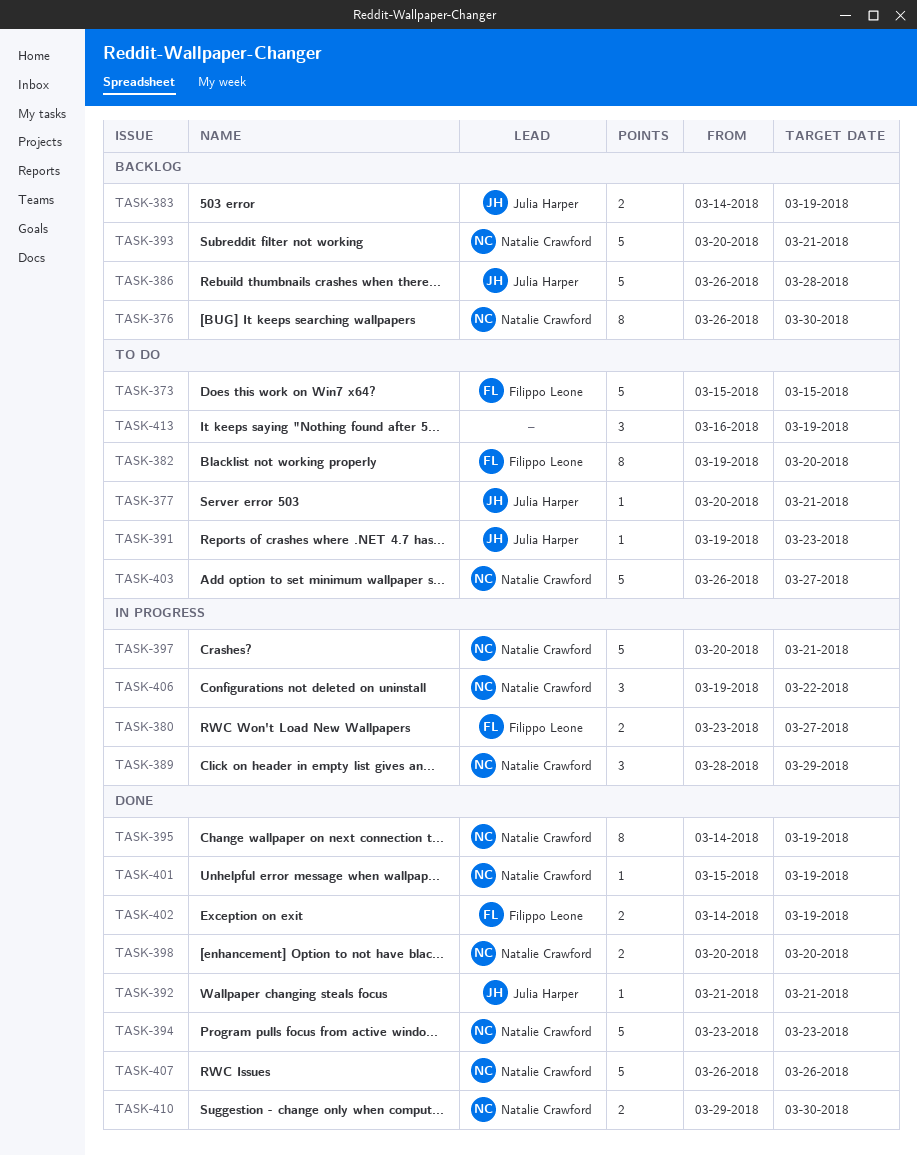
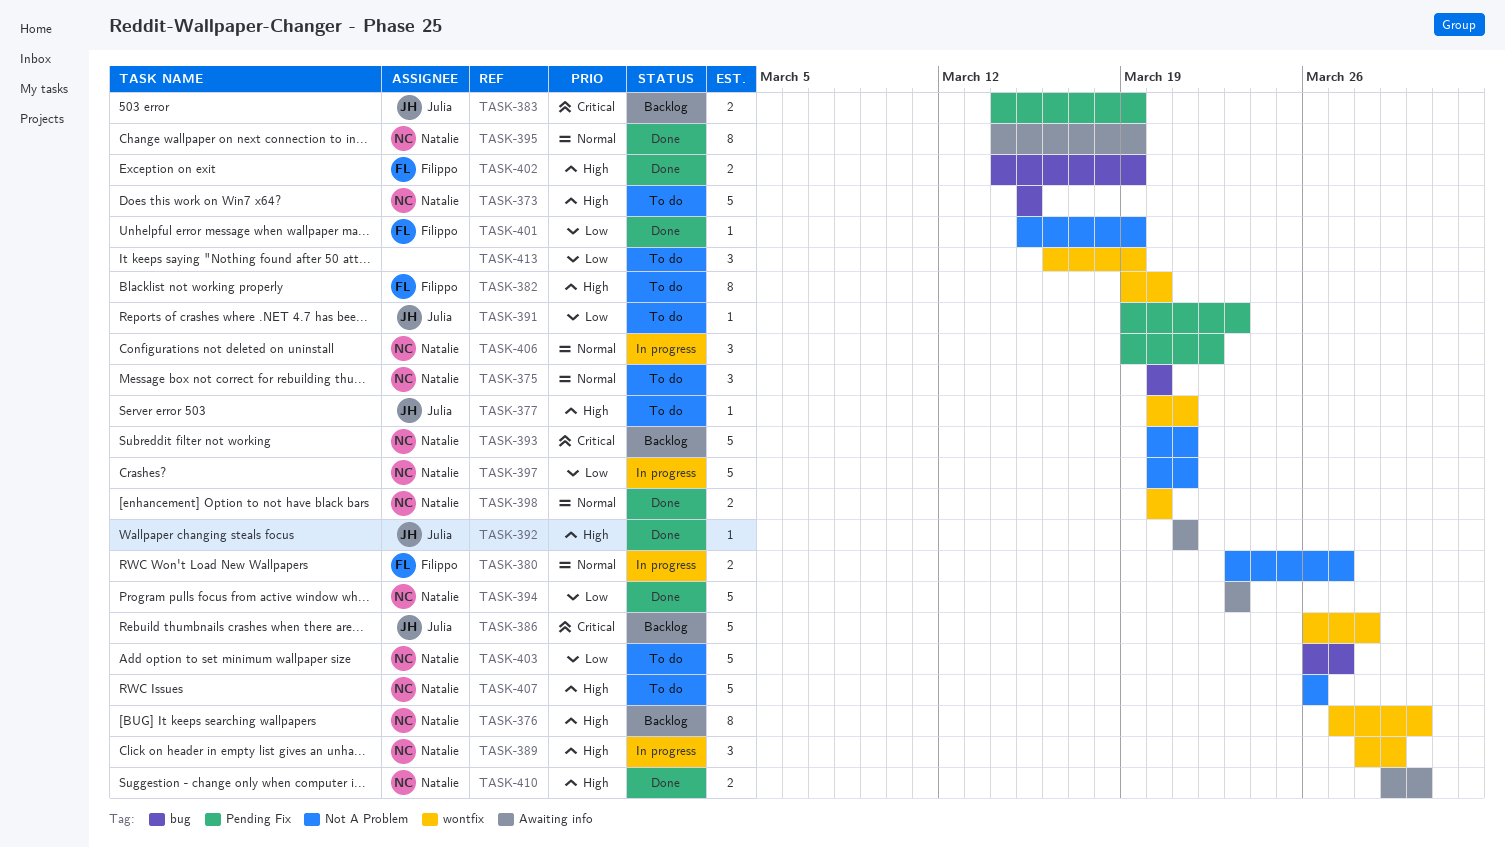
TASK-373, owner: Filippo Leone -> Natalie Crawford
TASK-375: none -> present
TASK-376, start: Mar 26 -> Mar 27
TASK-401, owner: Natalie Crawford -> Filippo Leone
TASK-407, status: Done -> To do

